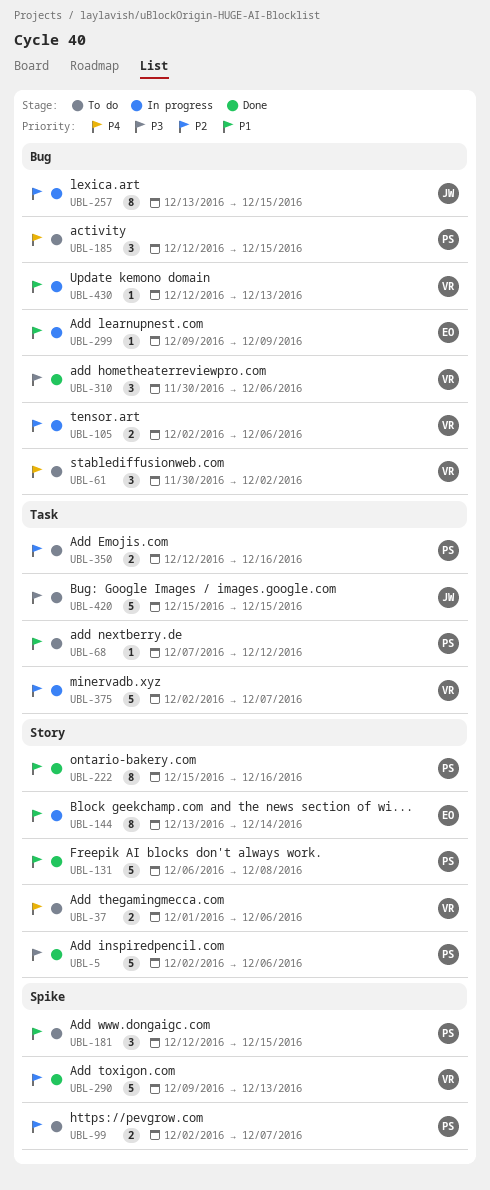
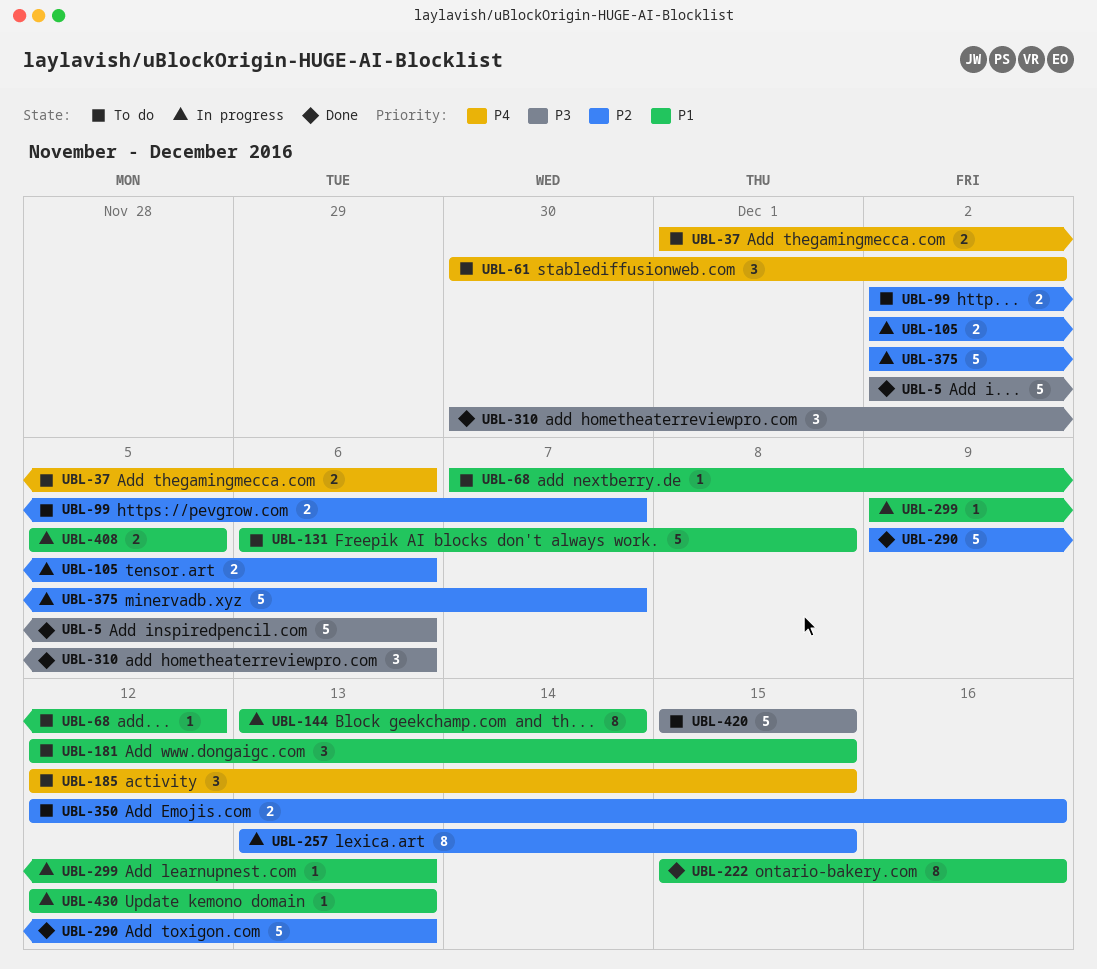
UBL-131, status: Done -> To do
UBL-299, due: Dec 9 -> Dec 13
UBL-408: none -> present

